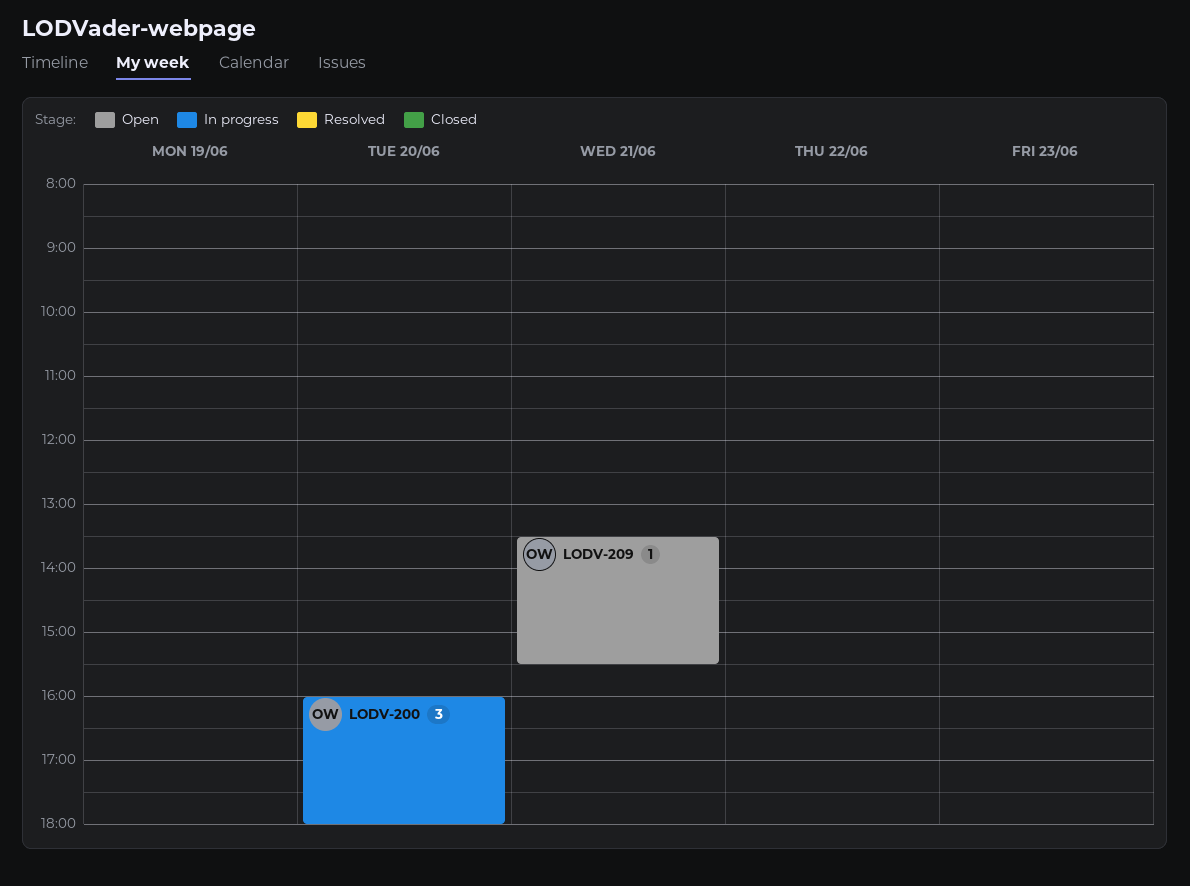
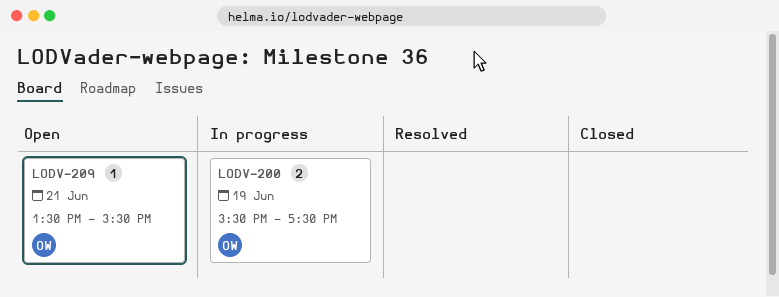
LODV-200, estimate: 3 -> 2
LODV-200, day: Jun 20 -> Jun 19
LODV-200, begins: 16:00 -> 15:30
LODV-200, ends: 18:00 -> 17:30

